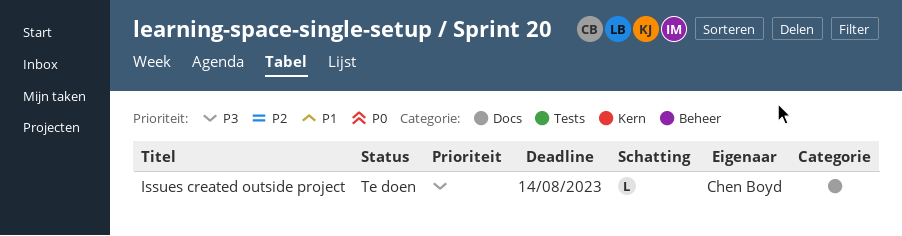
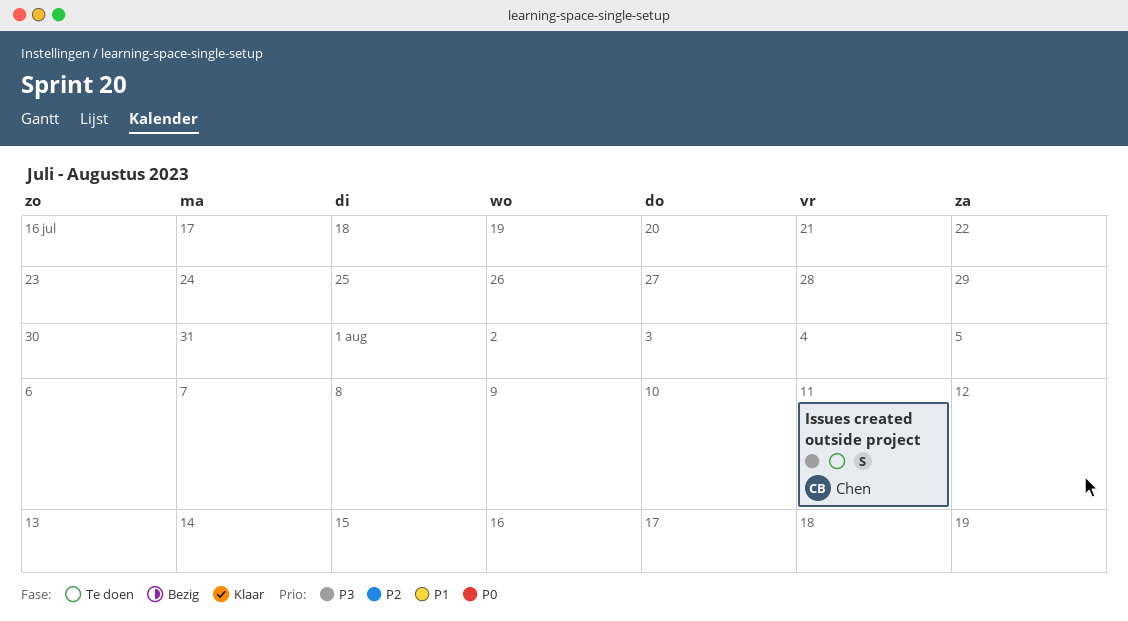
Issues created outside project, estimate: L -> S
Issues created outside project, due: Aug 14 -> Aug 11

